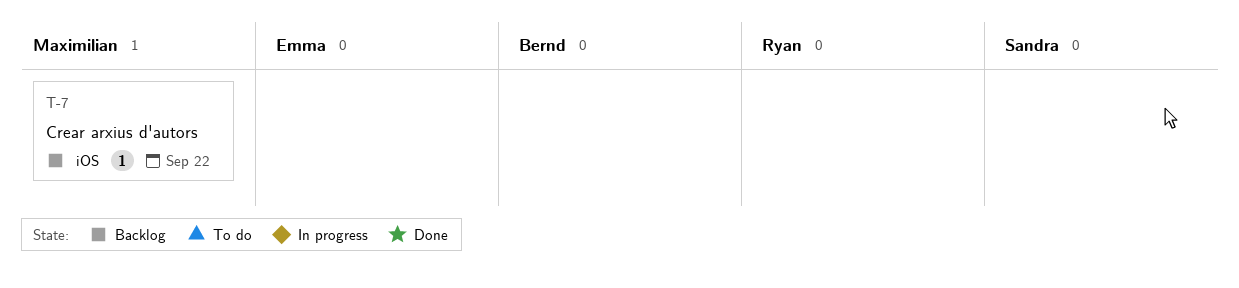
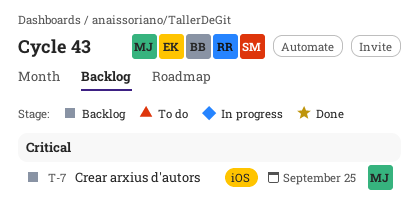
T-7, due: Sep 22 -> Sep 25

